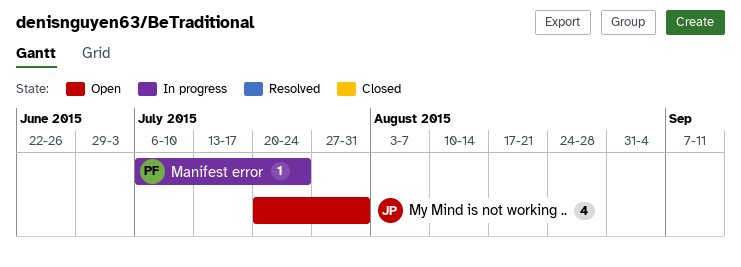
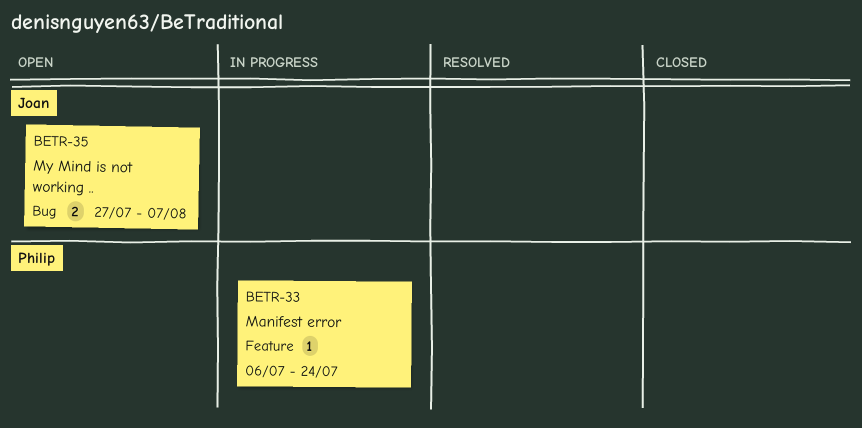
My Mind is not working .., estimate: 4 -> 2
My Mind is not working .., start: Jul 20 -> Jul 27
My Mind is not working .., due: Jul 31 -> Aug 7

